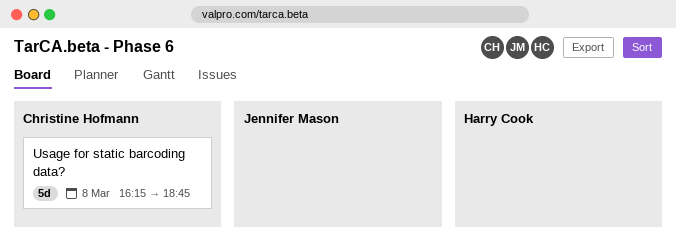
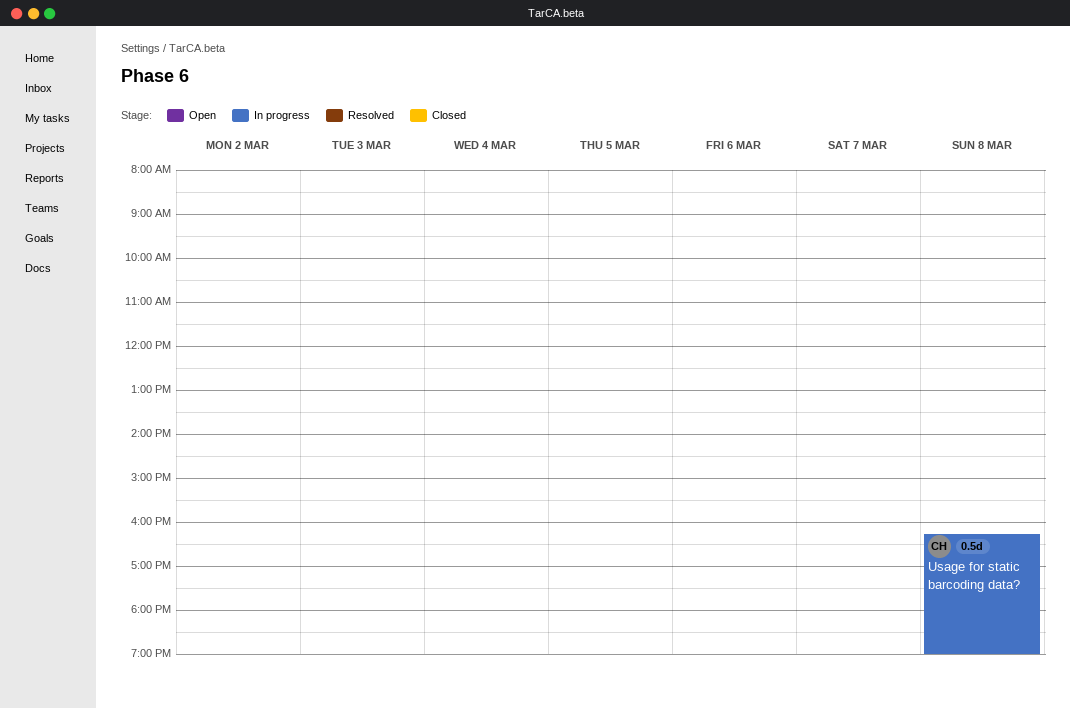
Usage for static barcoding data?, estimate: 5d -> 0.5d
Usage for static barcoding data?, ends: 18:45 -> 19:00

